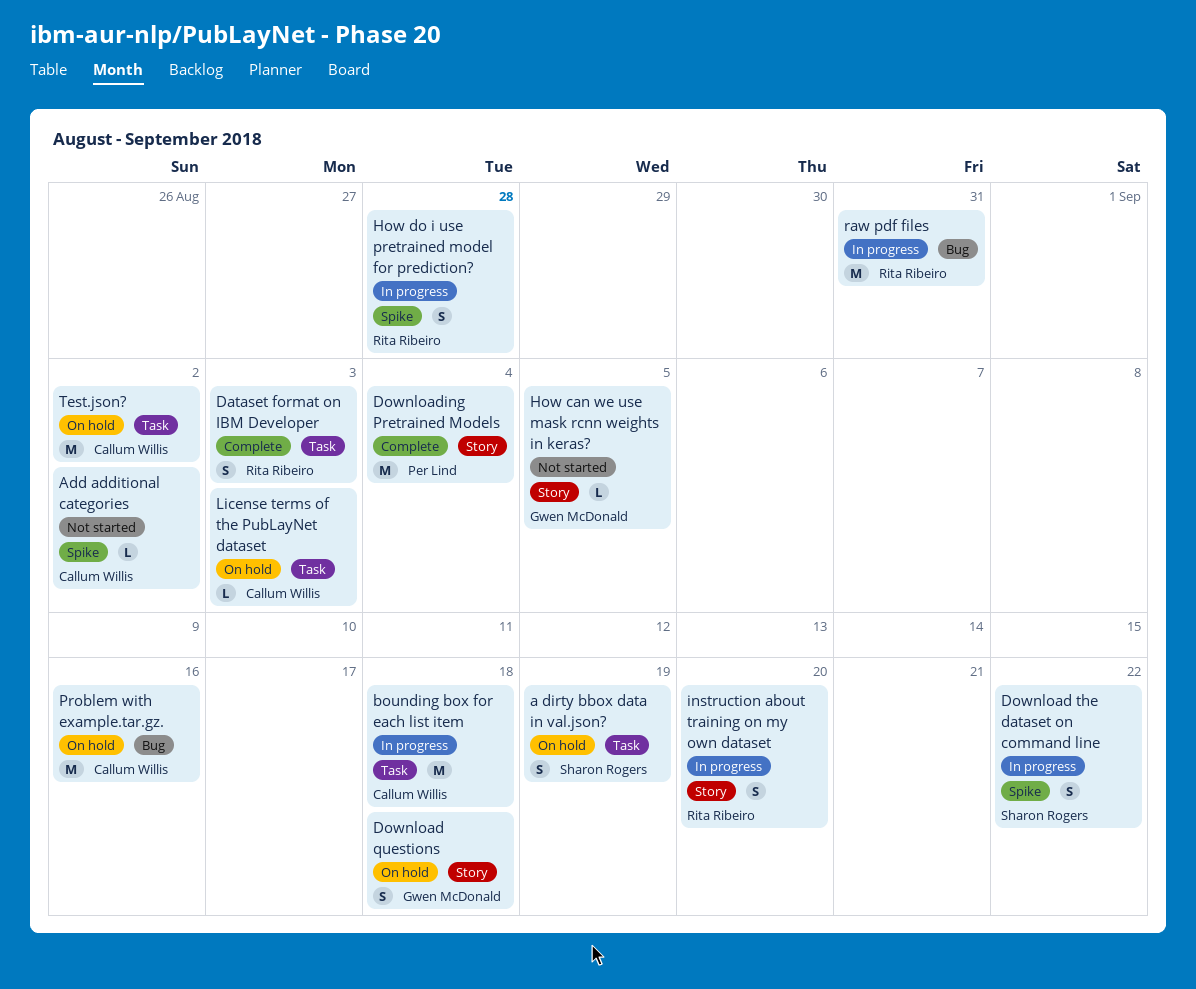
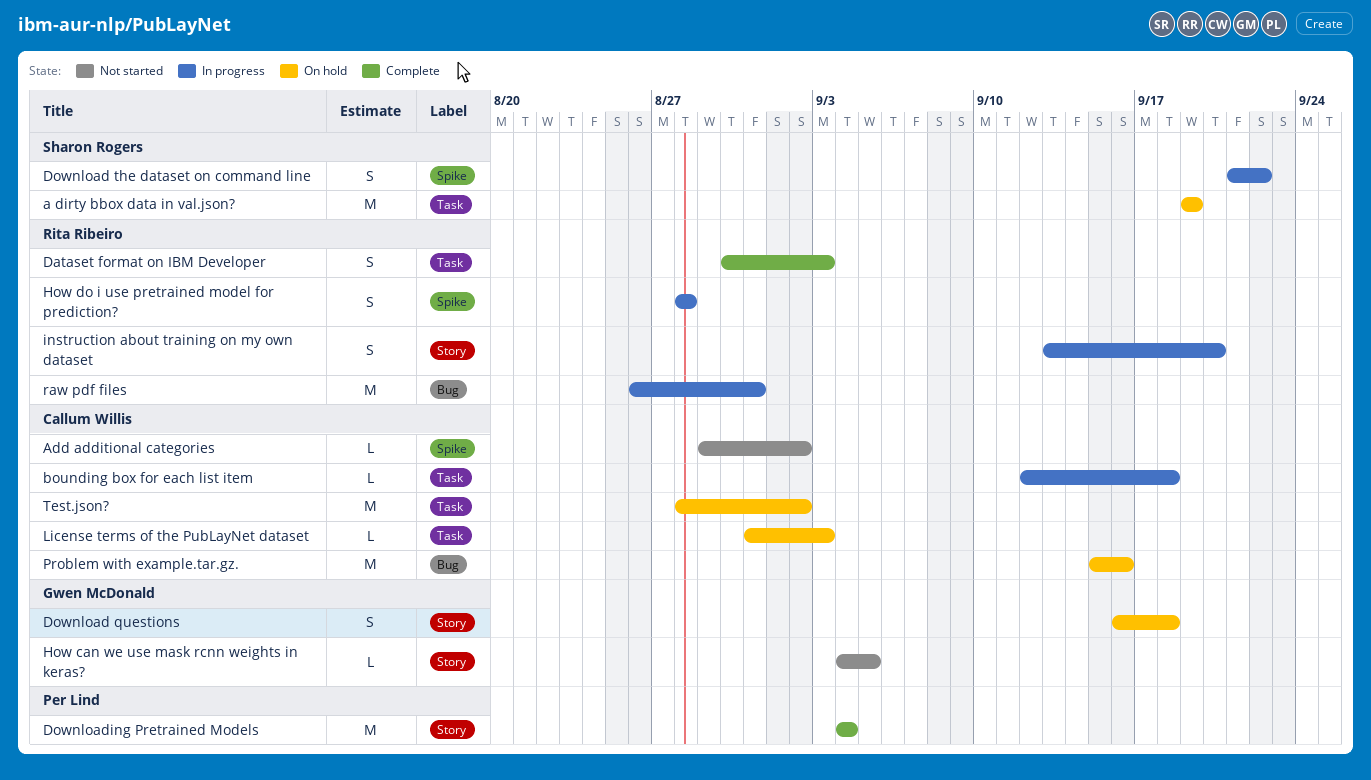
a dirty bbox data in val.json?, estimate: S -> M
bounding box for each list item, estimate: M -> L

